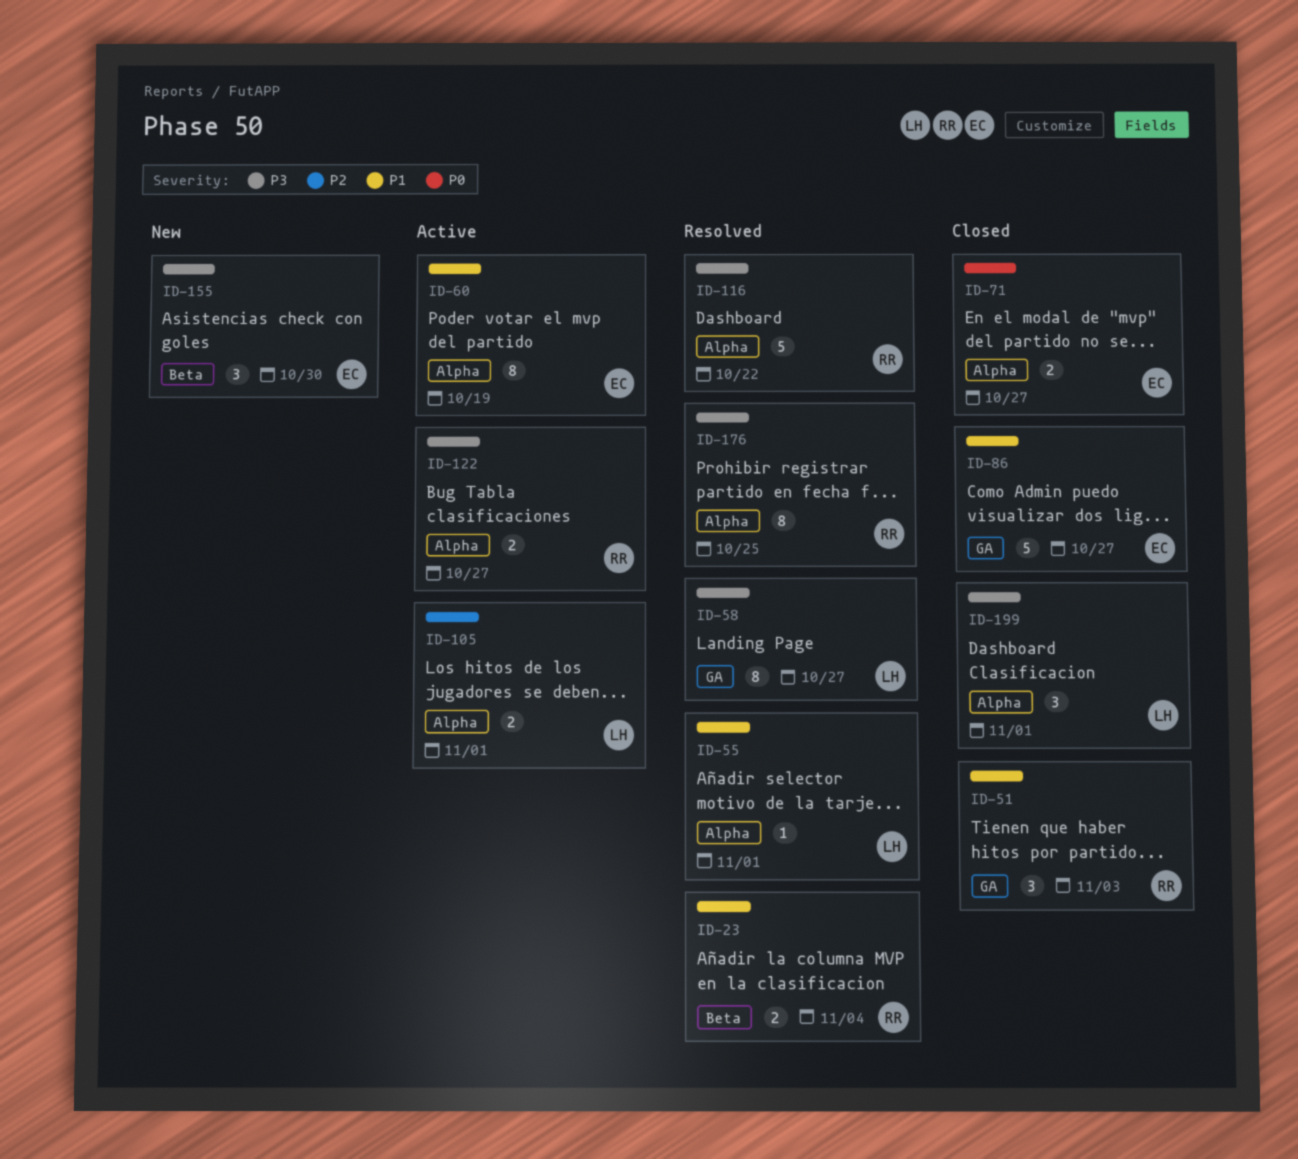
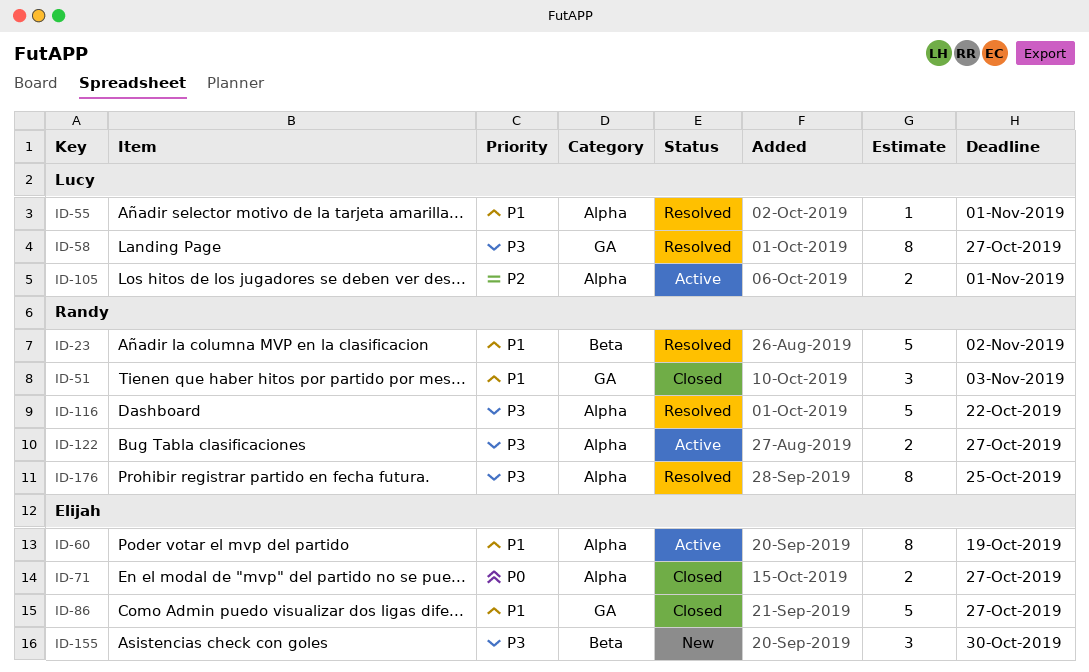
ID-23, estimate: 2 -> 5
ID-23, due: Nov 4 -> Nov 2
ID-199: present -> none

